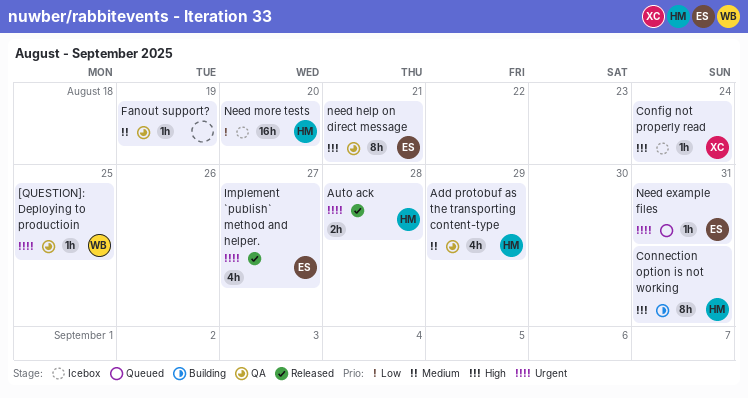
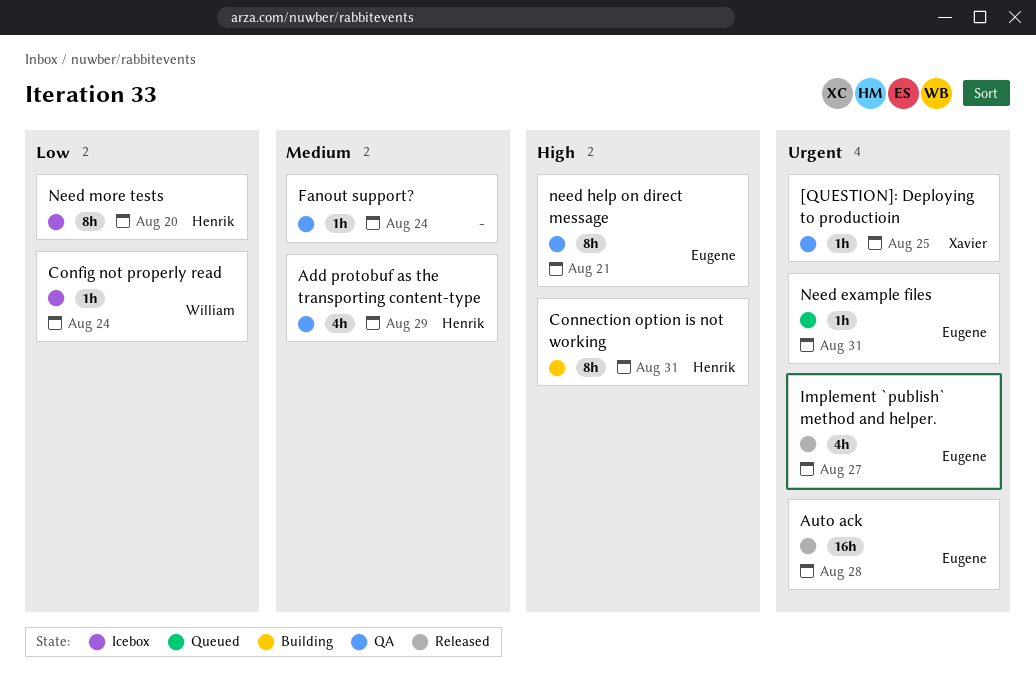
[QUESTION]: Deploying to productioin, owner: William -> Xavier
Auto ack, owner: Henrik -> Eugene
Auto ack, estimate: 2h -> 16h
Config not properly read, owner: Xavier -> William
Config not properly read, priority: High -> Low
Fanout support?, due: Aug 19 -> Aug 24
Need more tests, estimate: 16h -> 8h

